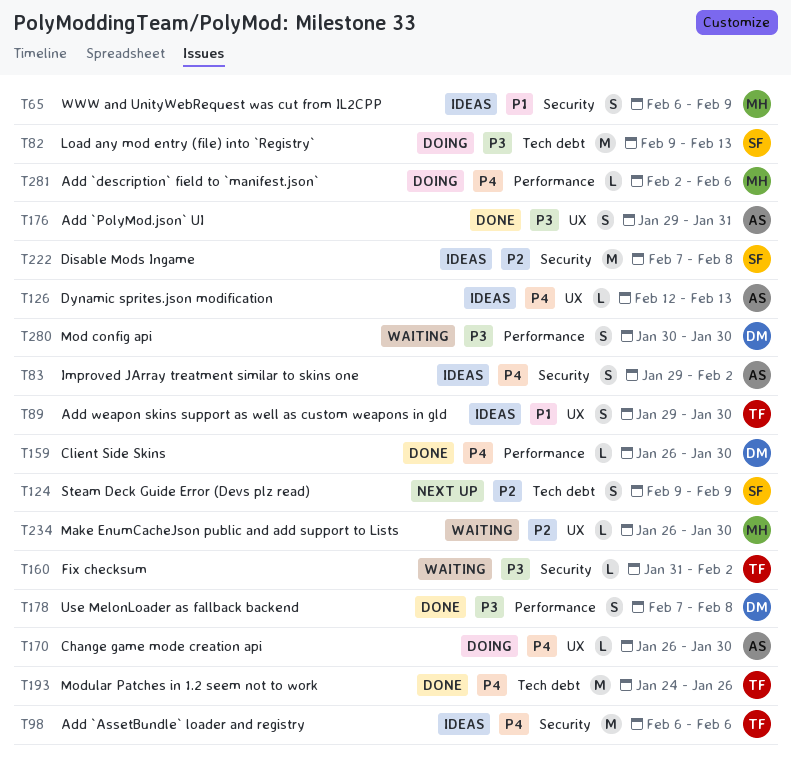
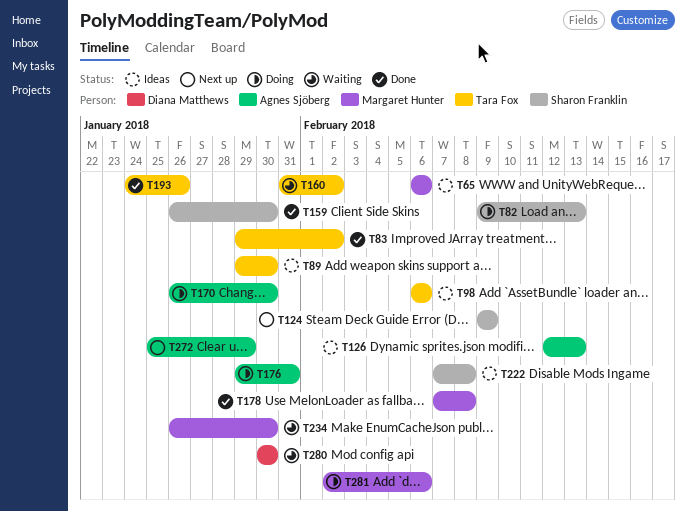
T65, due: Feb 9 -> Feb 6
T83, status: Ideas -> Done
T83, owner: Agnes Sjöberg -> Tara Fox
T159, owner: Diana Matthews -> Sharon Franklin
T176, status: Done -> Doing
T178, owner: Diana Matthews -> Margaret Hunter
T272: none -> present

